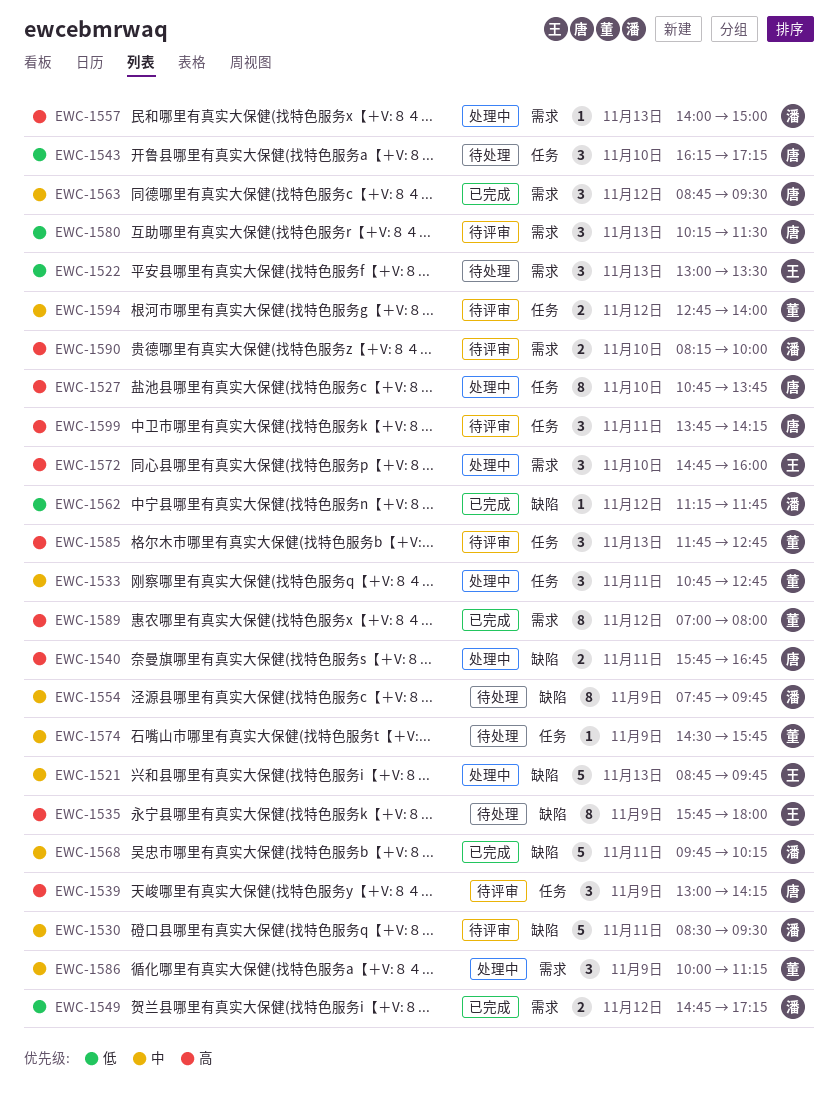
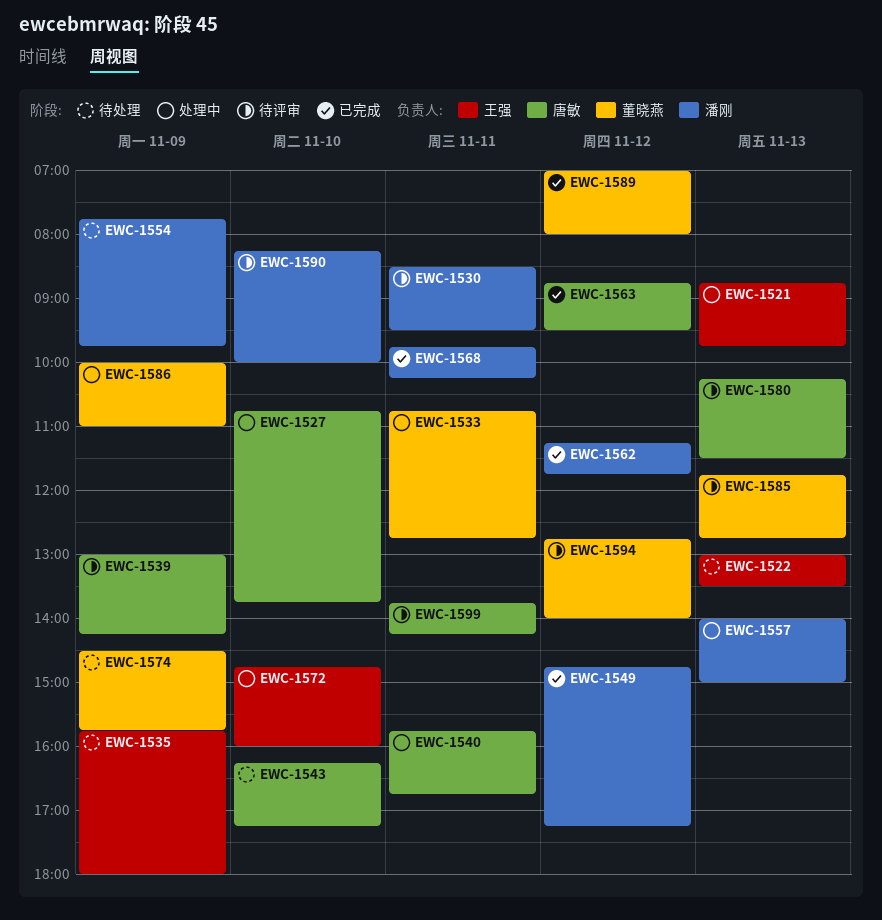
EWC-1586, ends: 11:15 -> 11:00

